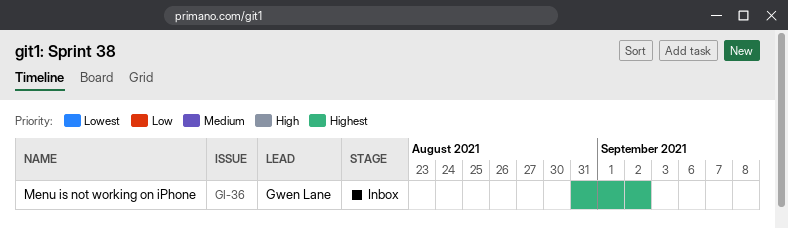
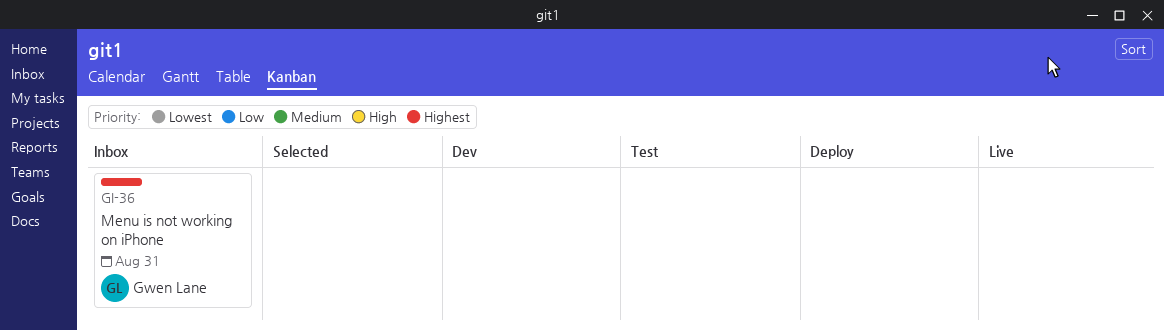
GI-36, due: Sep 2 -> Aug 31

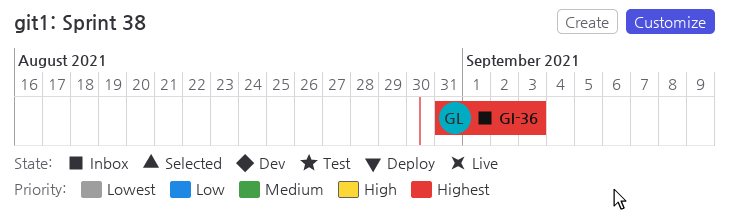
GI-36, due: Aug 31 -> Sep 3

